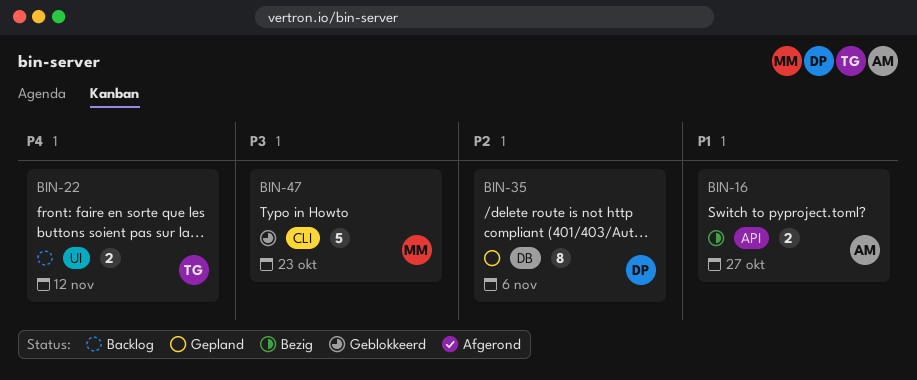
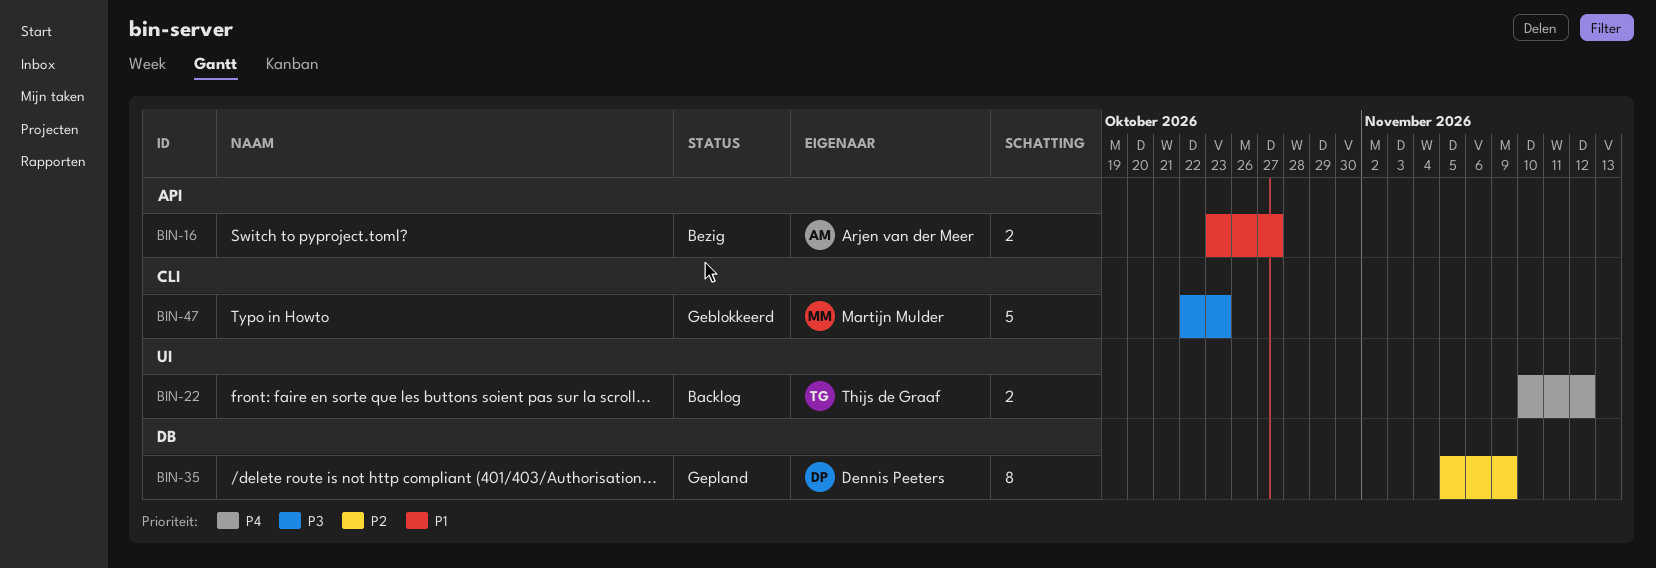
BIN-35, due: Nov 6 -> Nov 9

